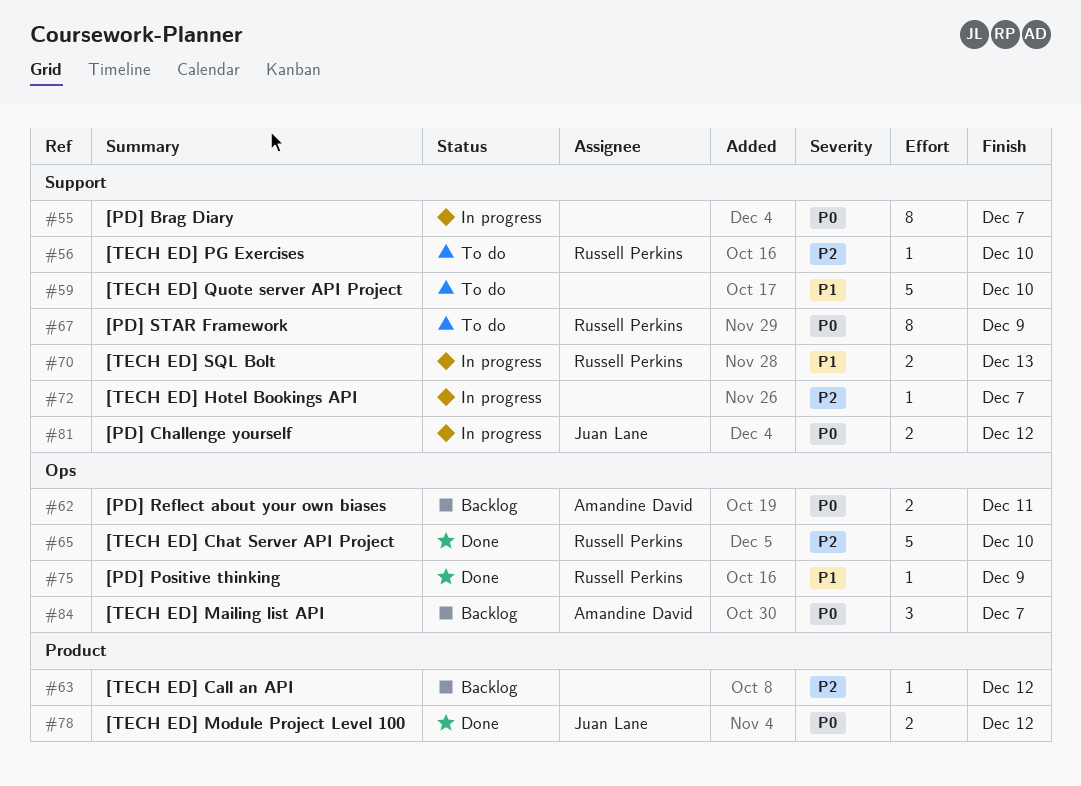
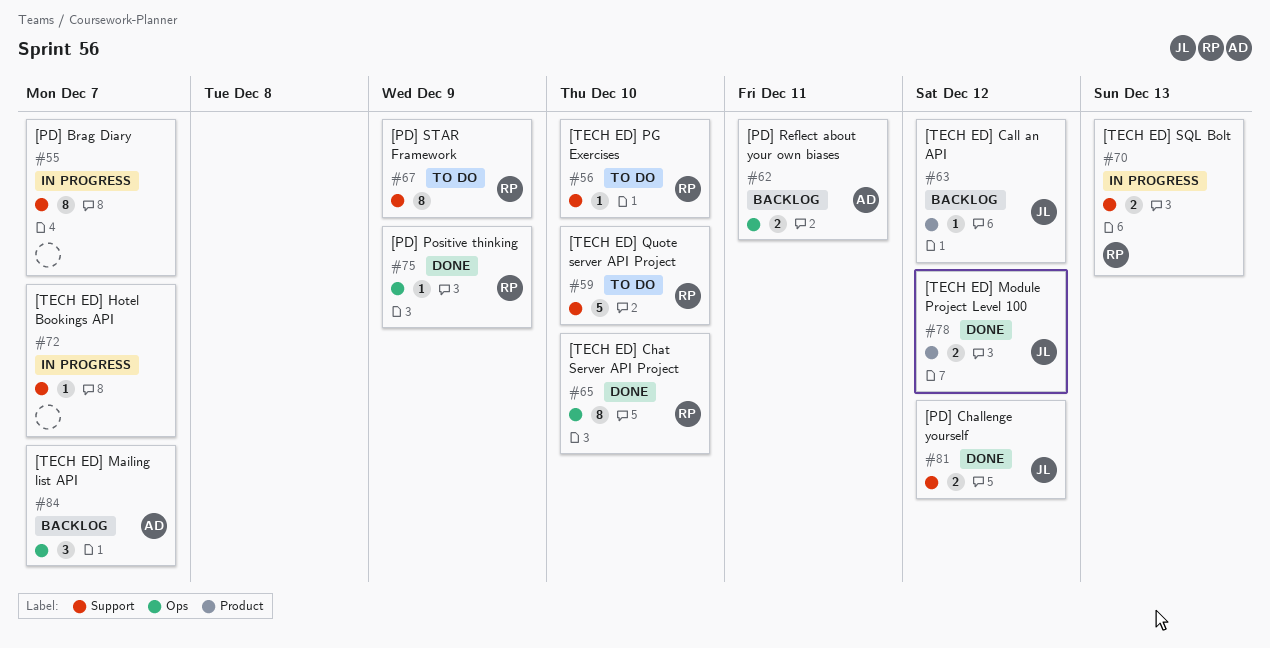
#59, owner: none -> Russell Perkins
#63, owner: none -> Juan Lane
#65, estimate: 5 -> 8
#81, status: In progress -> Done

